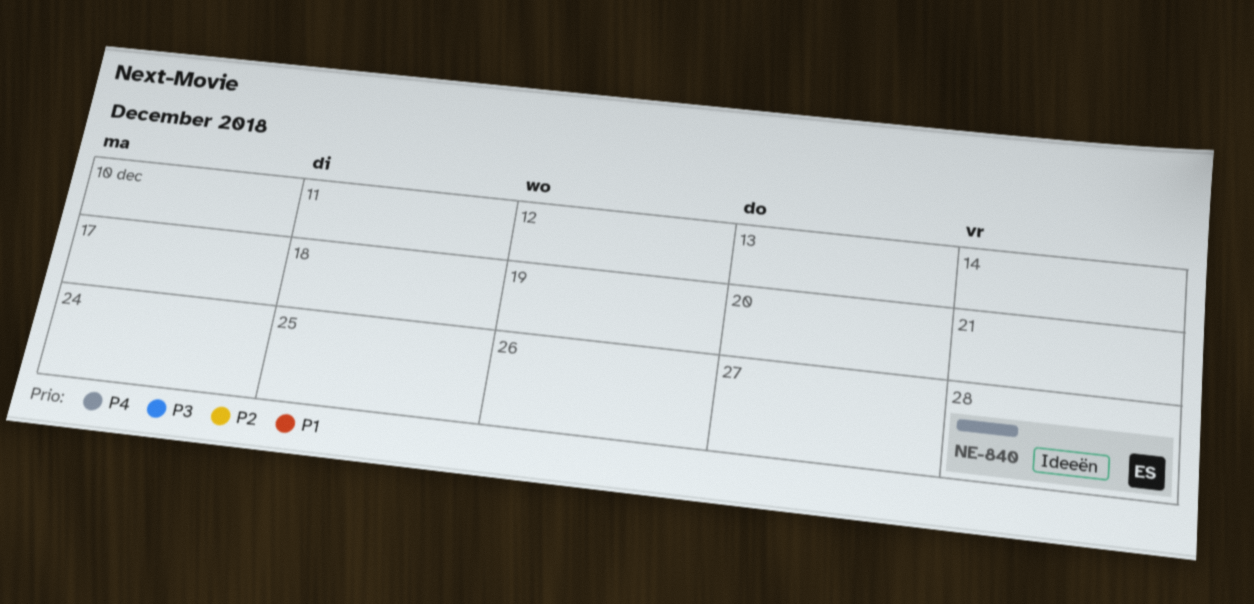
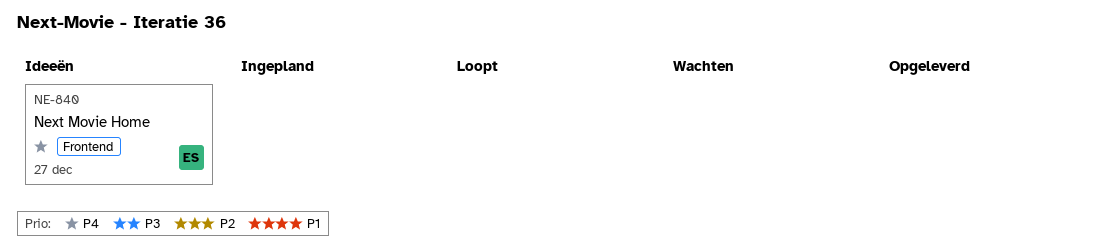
NE-840, due: Dec 28 -> Dec 27

